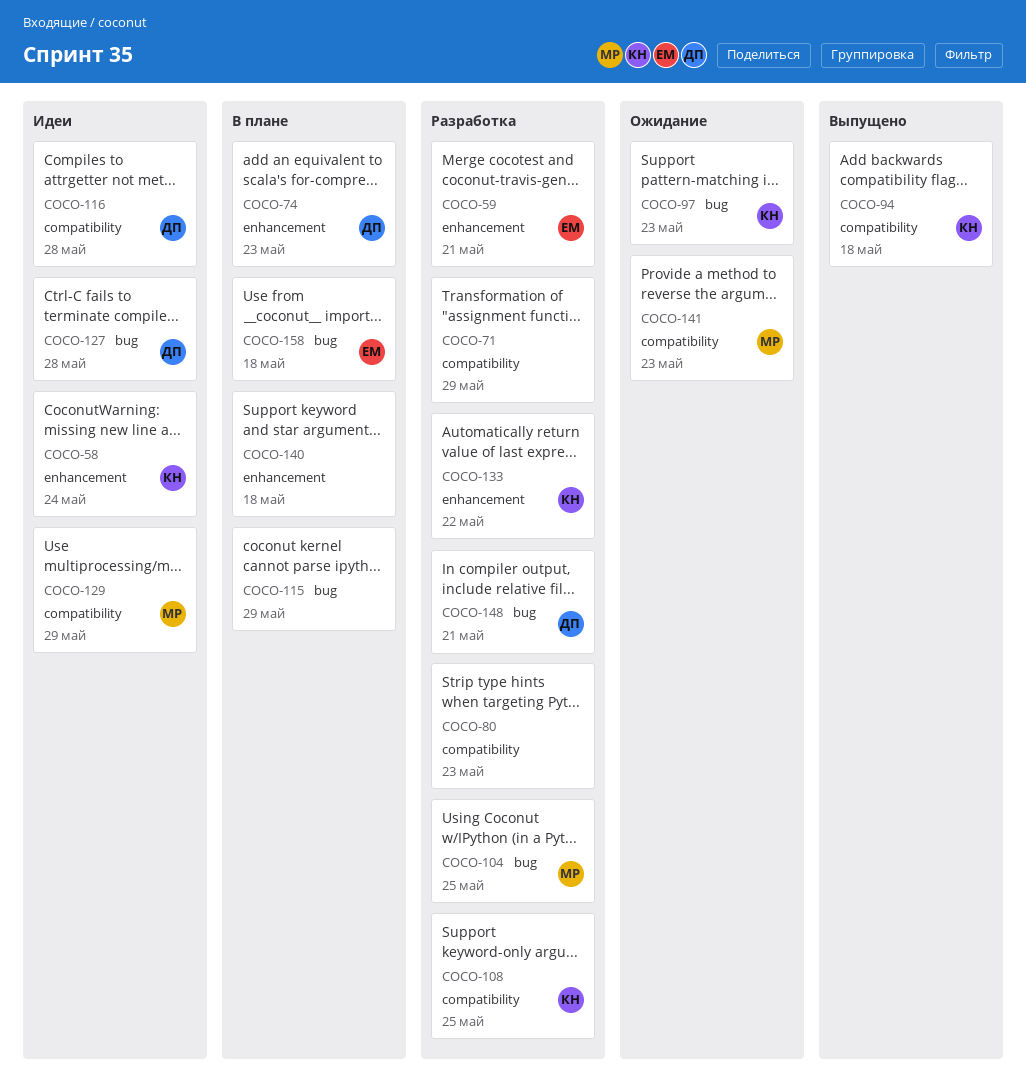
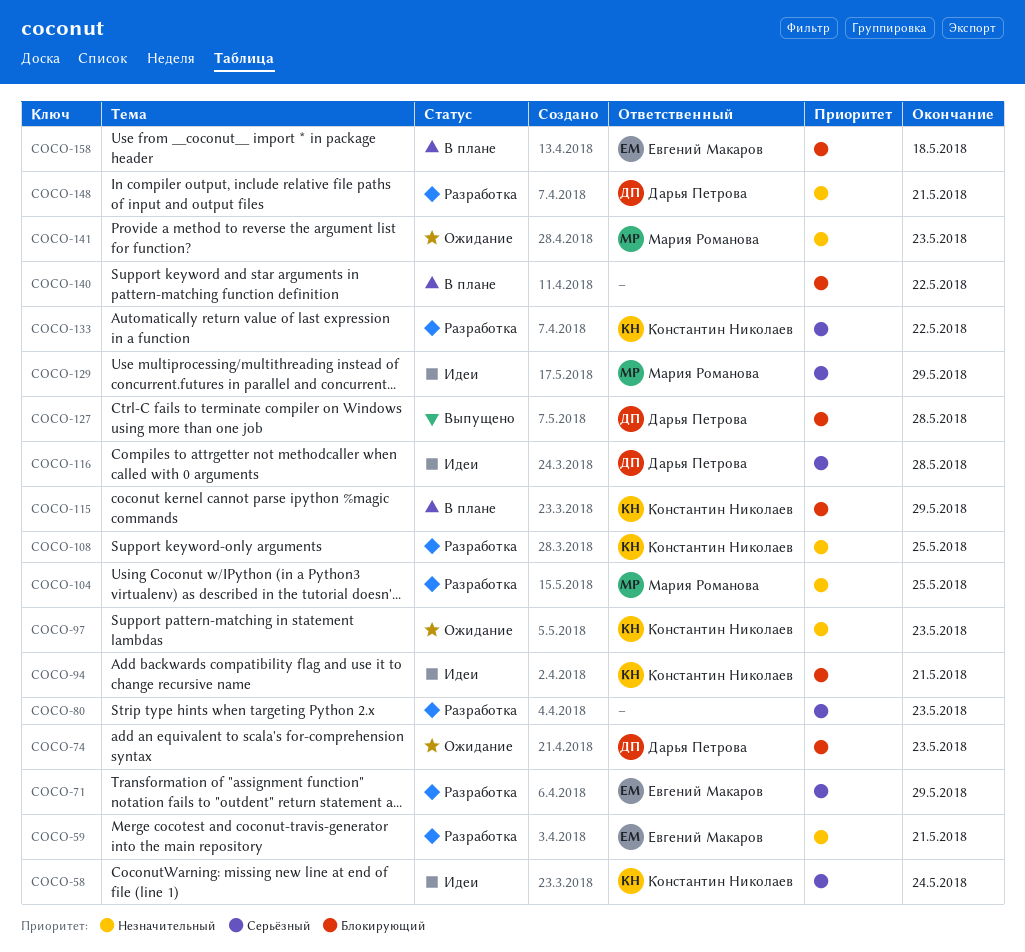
COCO-71, owner: none -> Евгений Макаров
COCO-74, status: В плане -> Ожидание
COCO-94, status: Выпущено -> Идеи
COCO-94, due: May 18 -> May 21
COCO-115, owner: none -> Константин Николаев
COCO-127, status: Идеи -> Выпущено
COCO-140, due: May 18 -> May 22

